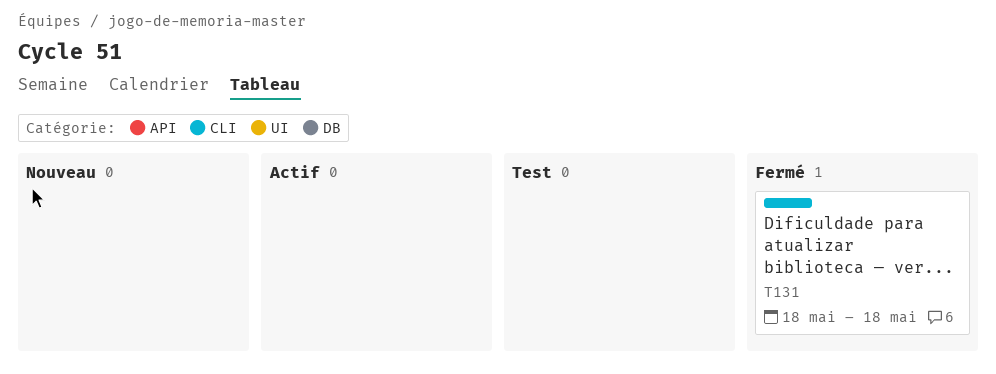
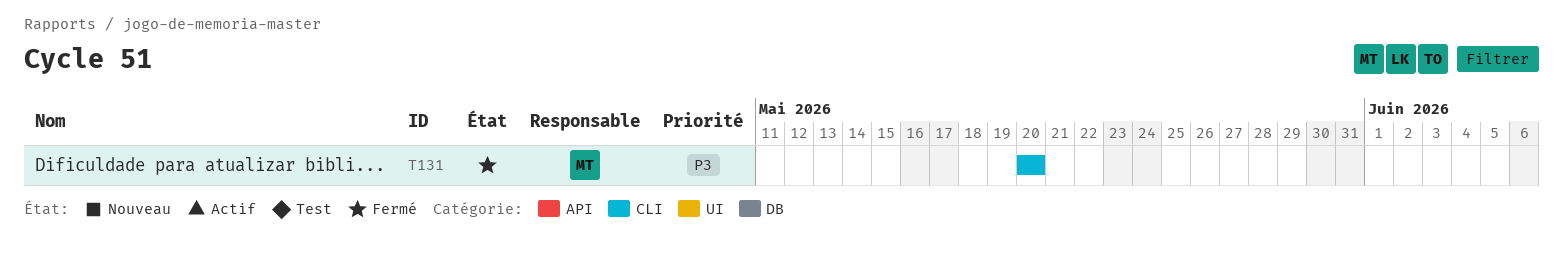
T131, start: May 18 -> May 20
T131, due: May 18 -> May 20

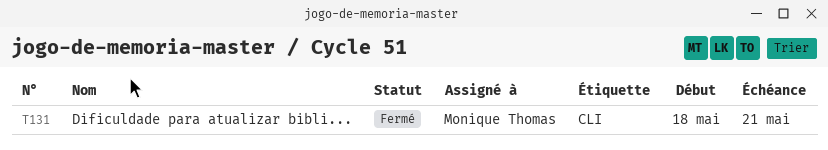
T131, start: May 20 -> May 18
T131, due: May 20 -> May 21

